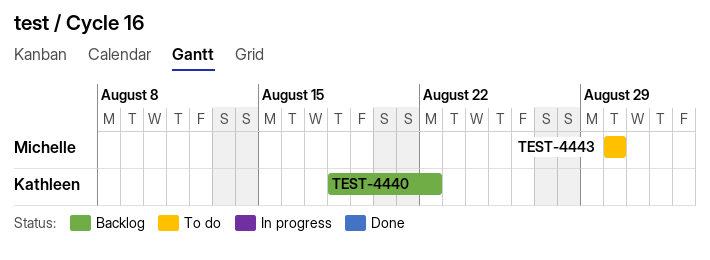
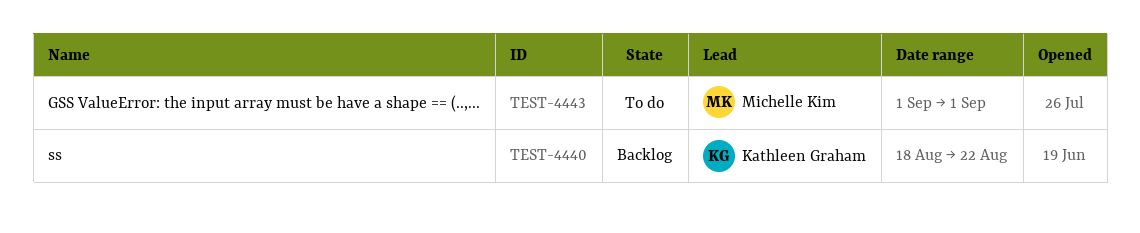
TEST-4443, start: Aug 30 -> Sep 1
TEST-4443, due: Aug 30 -> Sep 1

